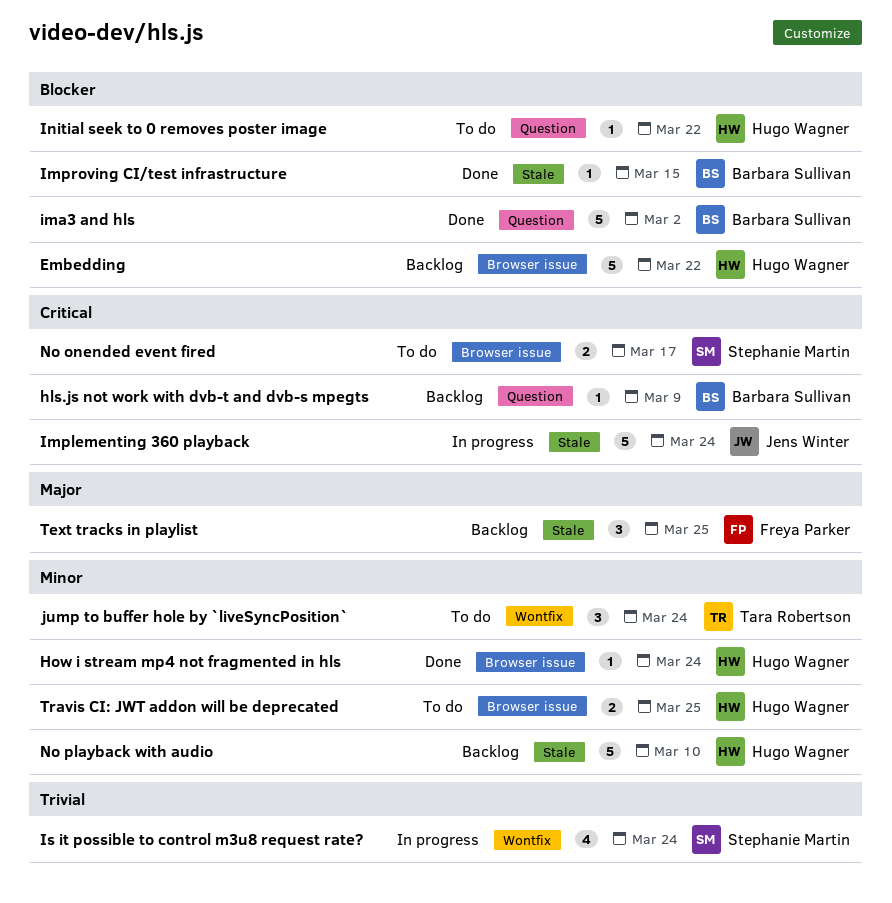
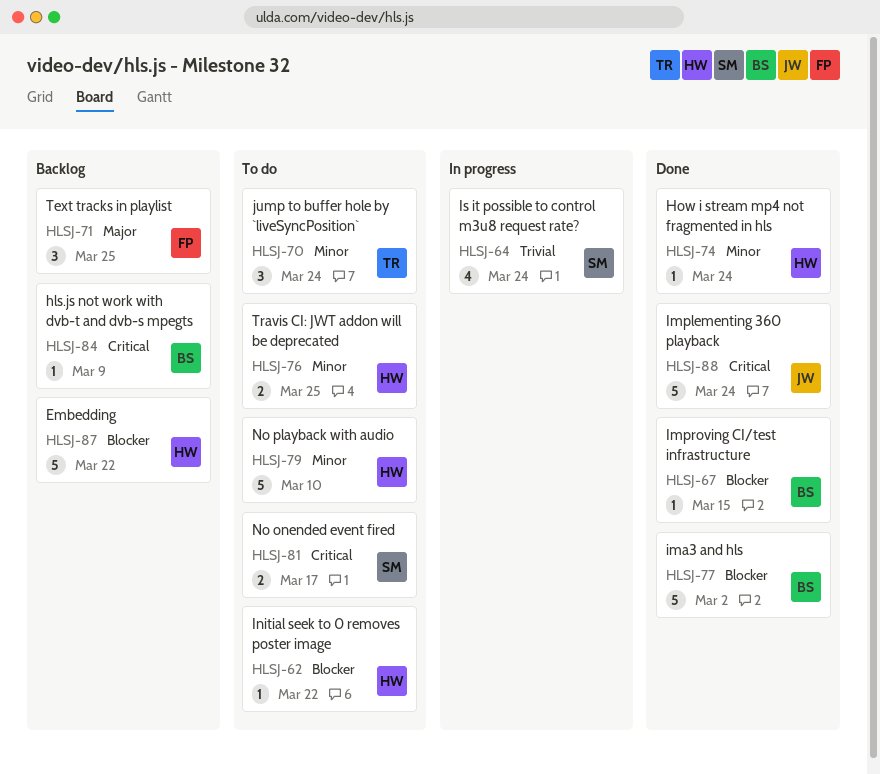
Implementing 360 playback, status: In progress -> Done
No playback with audio, status: Backlog -> To do

